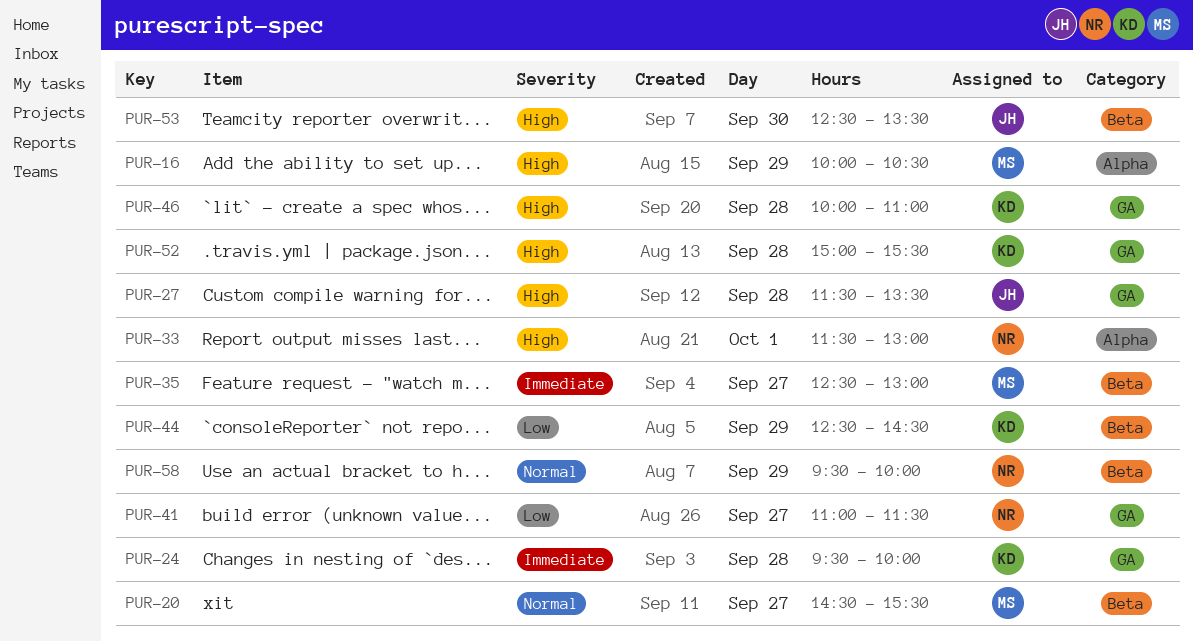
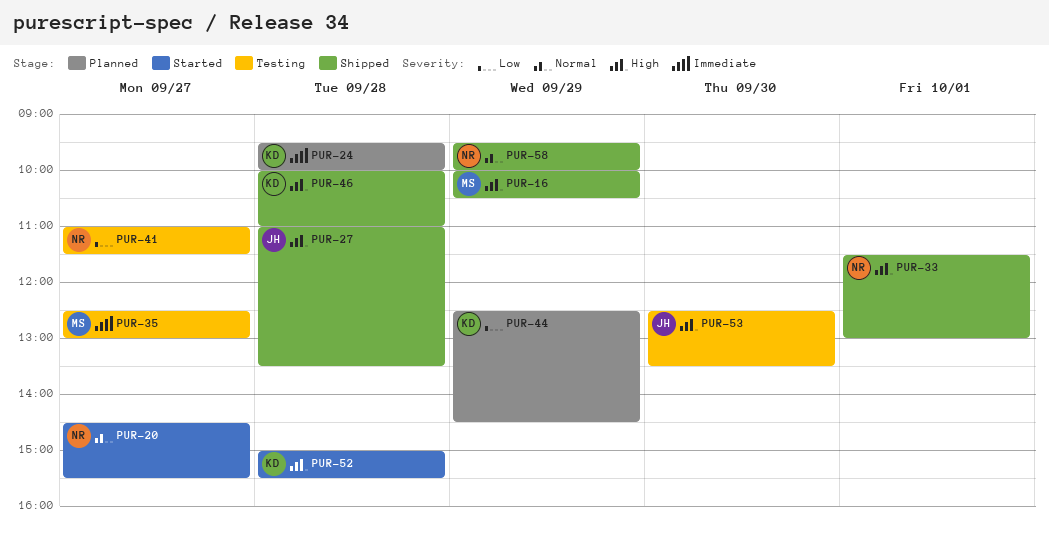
PUR-20, owner: MS -> NR
PUR-27, begins: 11:30 -> 11:00

